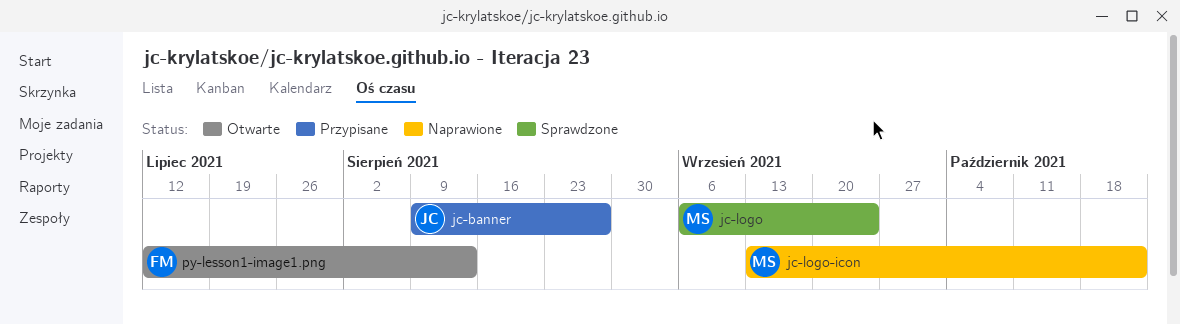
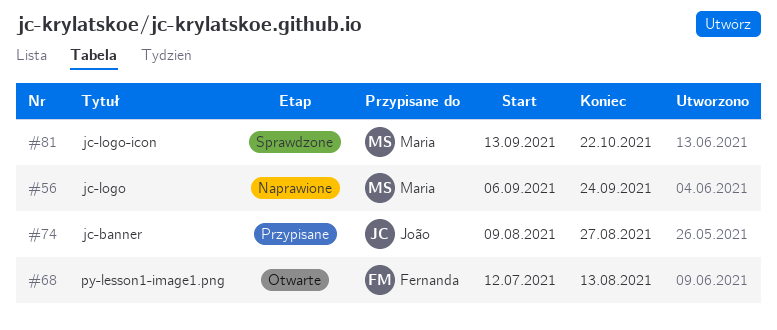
jc-logo, status: Sprawdzone -> Naprawione
jc-logo-icon, status: Naprawione -> Sprawdzone

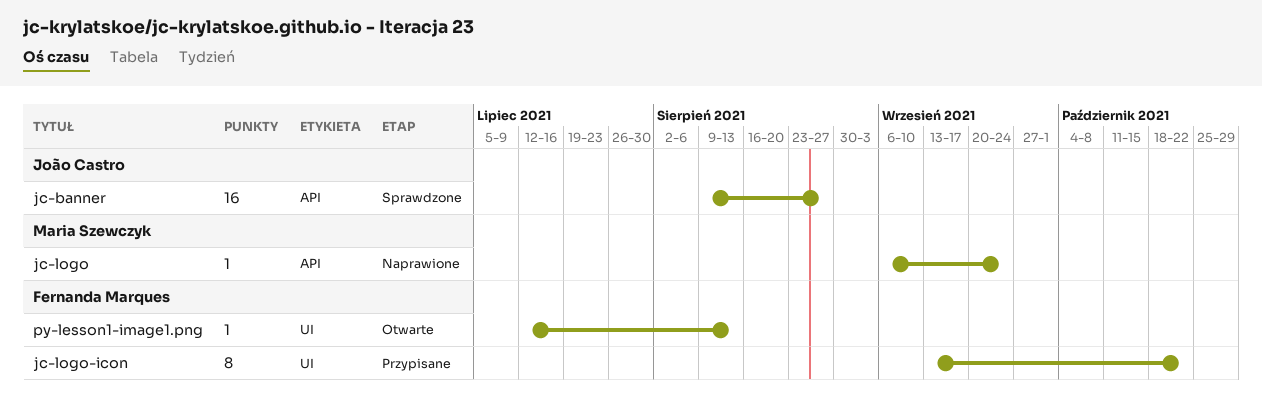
jc-banner, status: Przypisane -> Sprawdzone
jc-logo-icon, status: Sprawdzone -> Przypisane
jc-logo-icon, owner: Maria Szewczyk -> Fernanda Marques

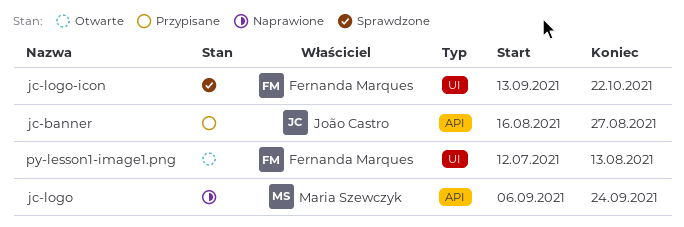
jc-banner, status: Sprawdzone -> Przypisane
jc-banner, start: Aug 9 -> Aug 16
jc-logo-icon, status: Przypisane -> Sprawdzone

